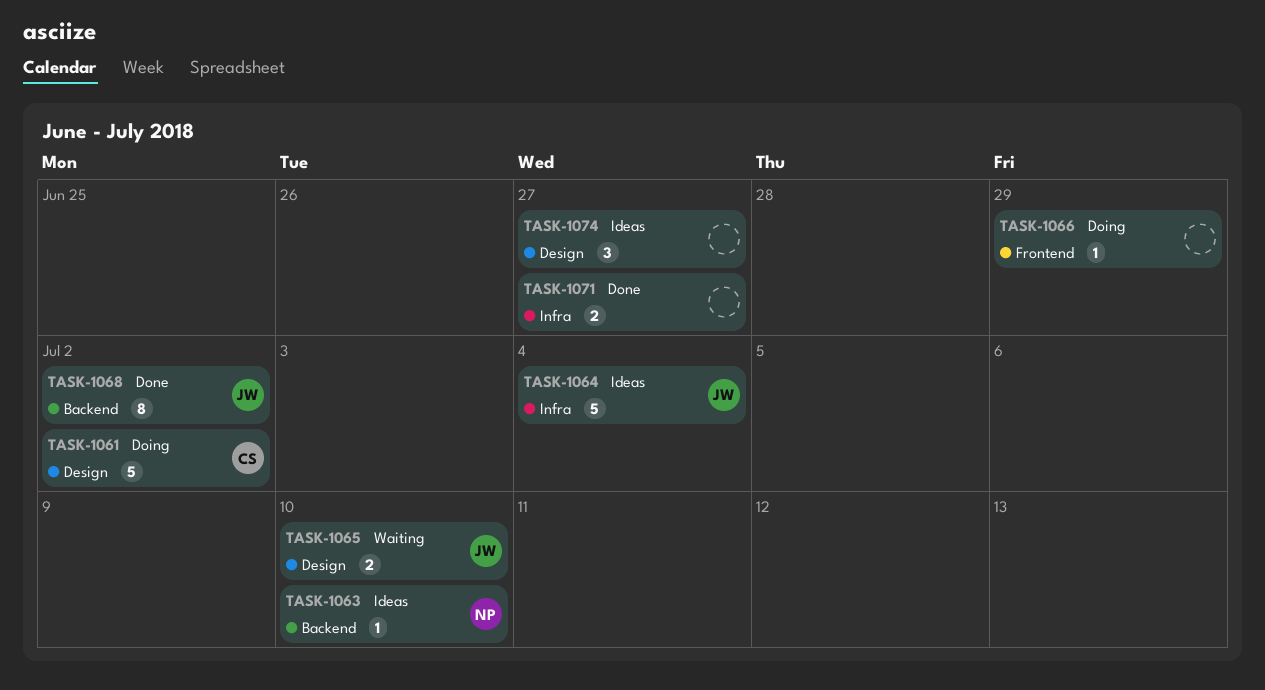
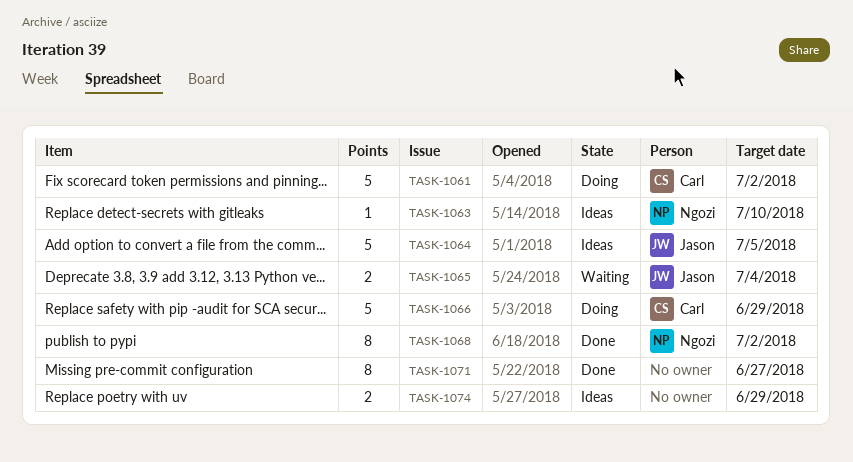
TASK-1064, due: Jul 4 -> Jul 5
TASK-1065, due: Jul 10 -> Jul 4
TASK-1066, owner: none -> Carl
TASK-1066, estimate: 1 -> 5
TASK-1068, owner: Jason -> Ngozi
TASK-1071, estimate: 2 -> 8
TASK-1074, estimate: 3 -> 2
TASK-1074, due: Jun 27 -> Jun 29

